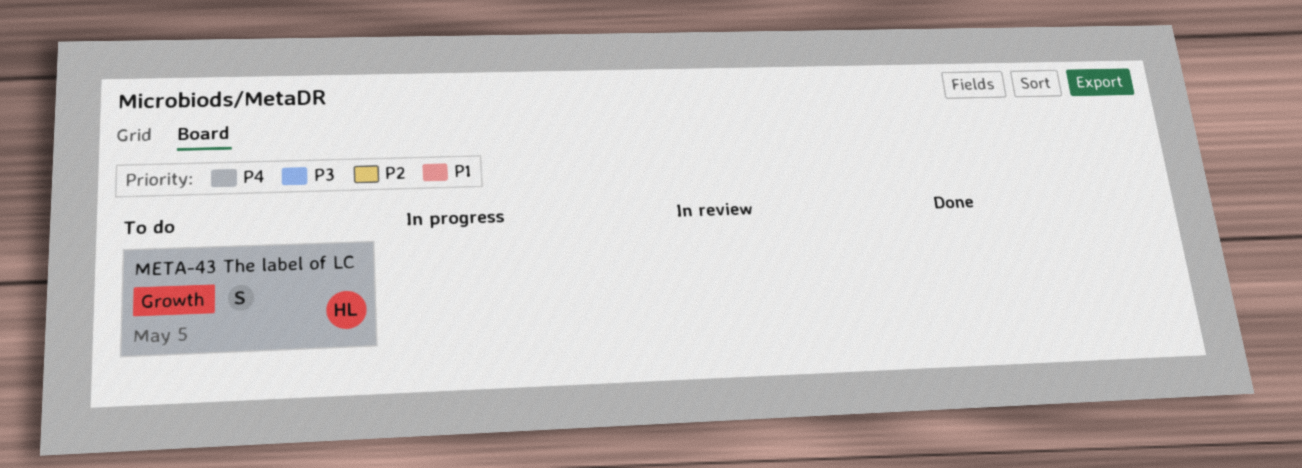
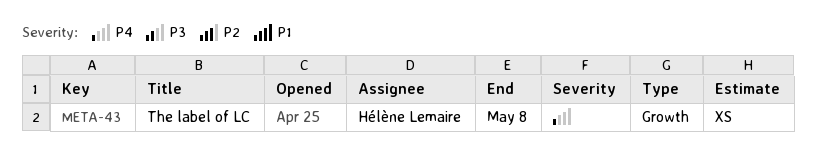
META-43, estimate: S -> XS
META-43, due: May 5 -> May 8

